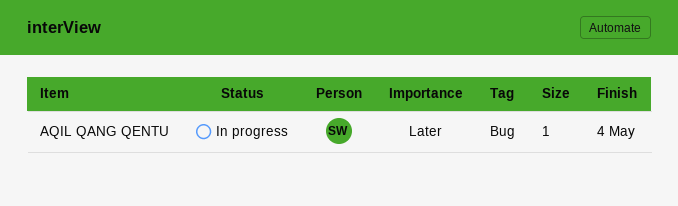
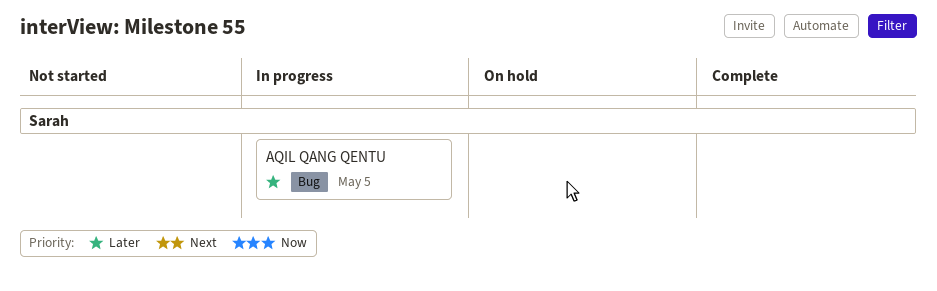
AQIL QANG QENTU, due: May 4 -> May 5

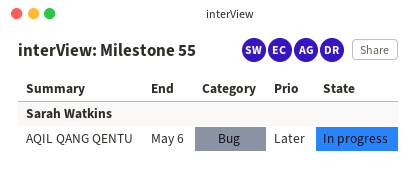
AQIL QANG QENTU, due: May 5 -> May 6

